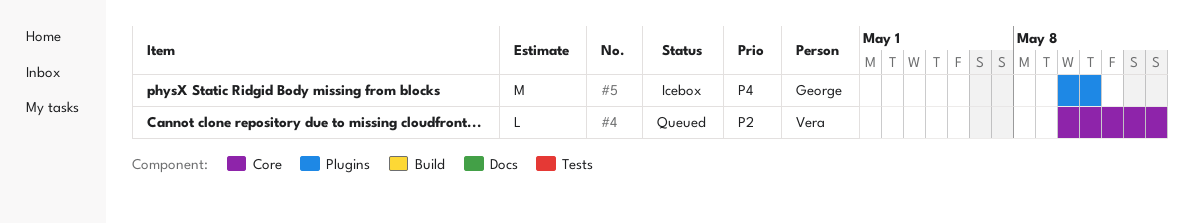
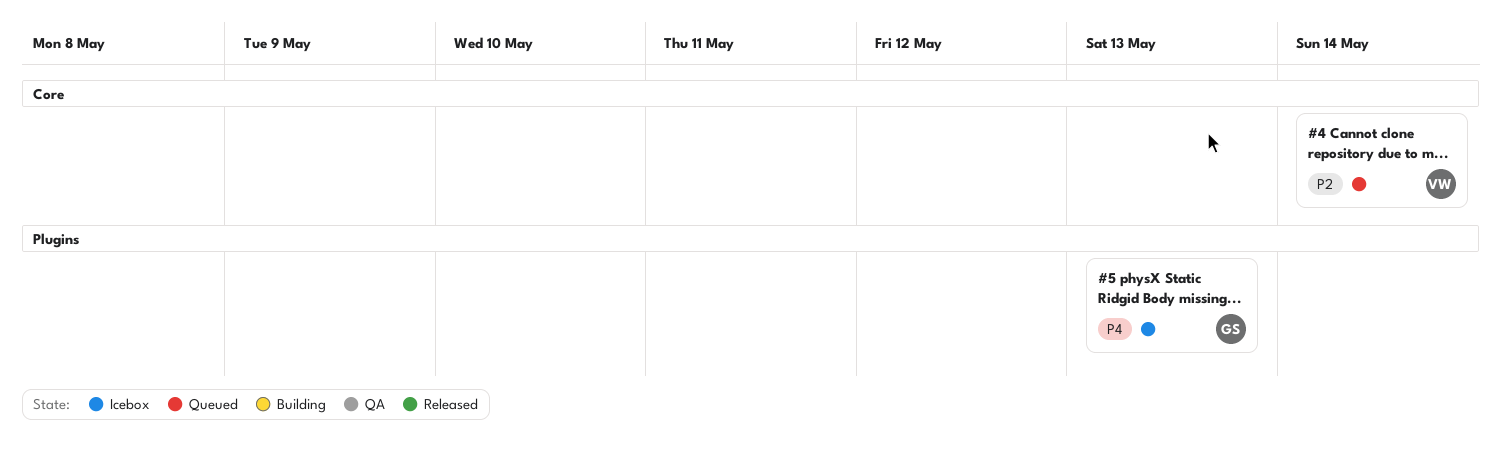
#5, due: May 11 -> May 13

